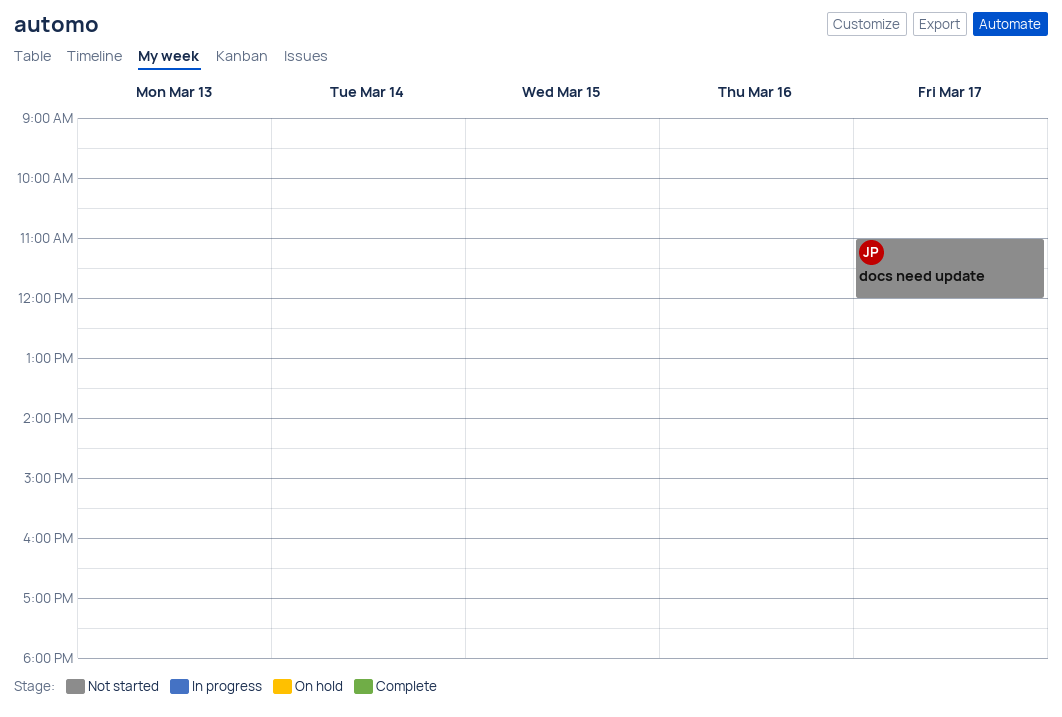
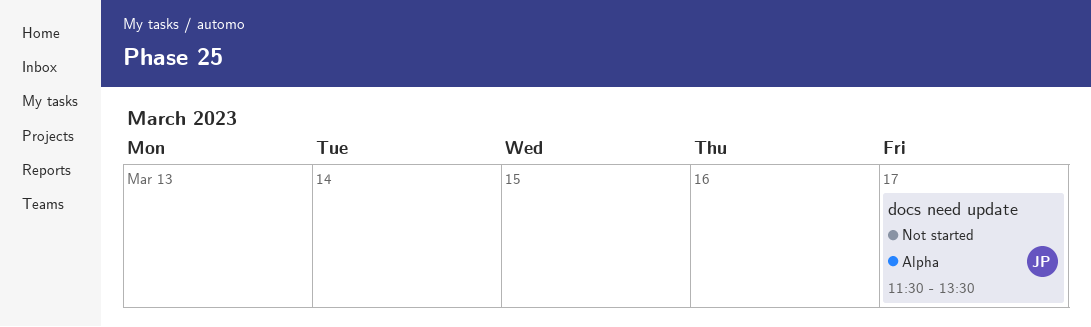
docs need update, begins: 11:00 -> 11:30
docs need update, ends: 12:00 -> 13:30

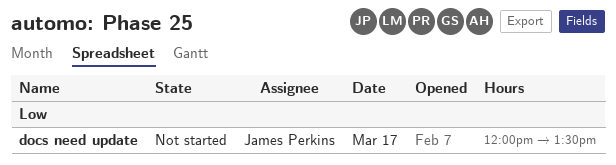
docs need update, begins: 11:30 -> 12:00

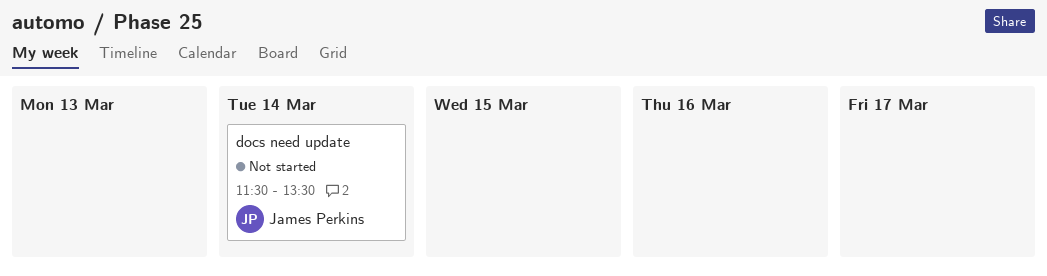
docs need update, day: Mar 17 -> Mar 14
docs need update, begins: 12:00 -> 11:30

